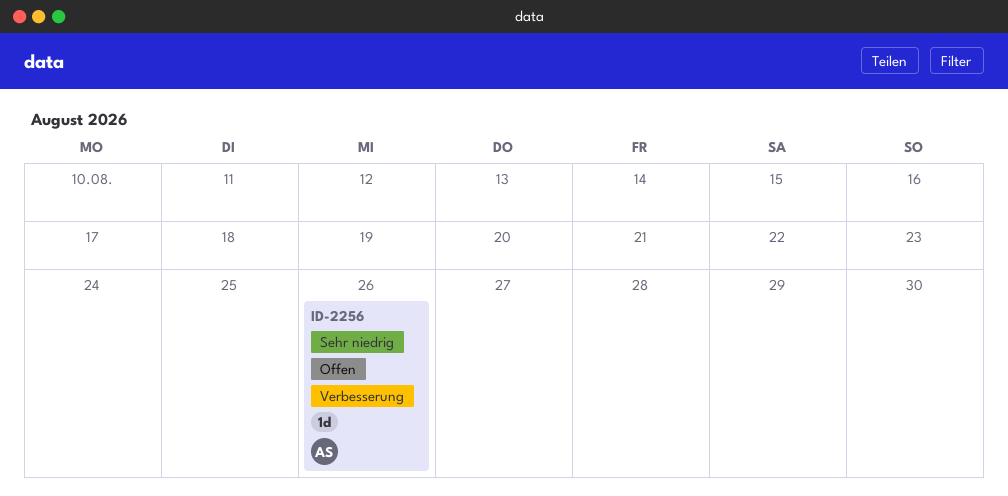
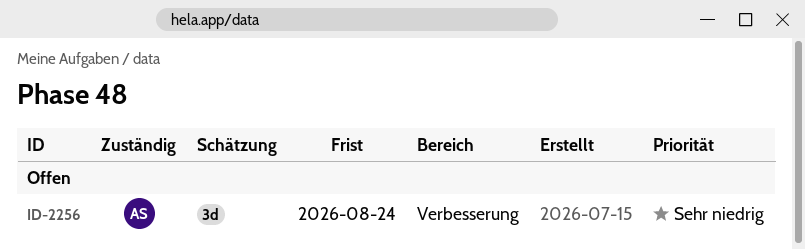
ID-2256, estimate: 1d -> 3d
ID-2256, due: Aug 26 -> Aug 24

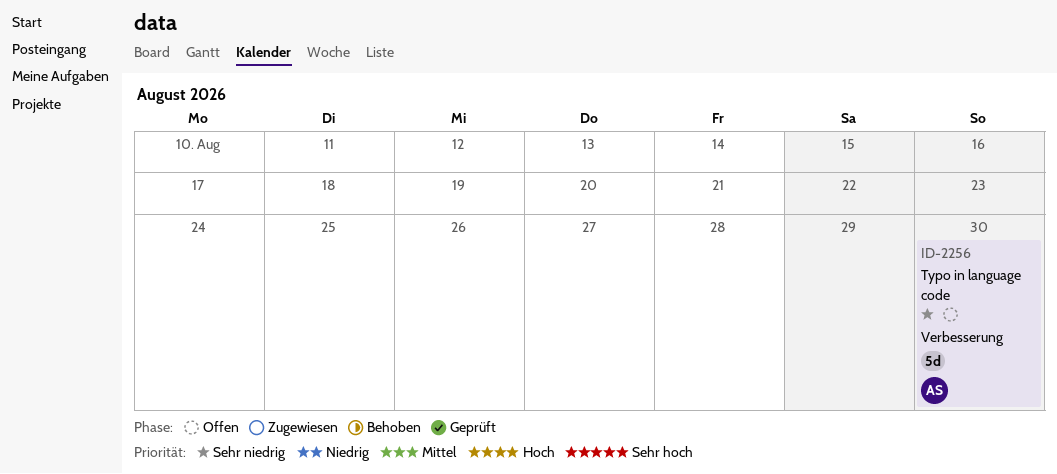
ID-2256, estimate: 3d -> 5d
ID-2256, due: Aug 24 -> Aug 30

